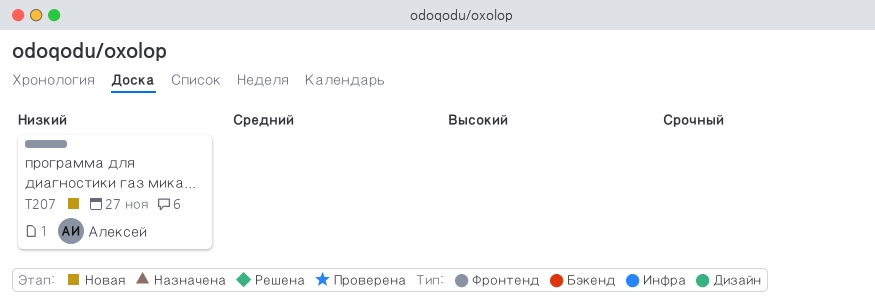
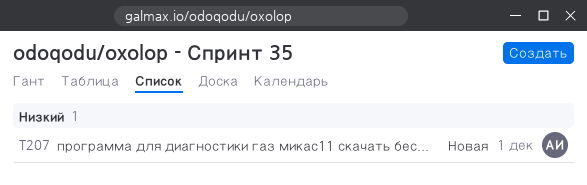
T207, due: Nov 27 -> Dec 1

